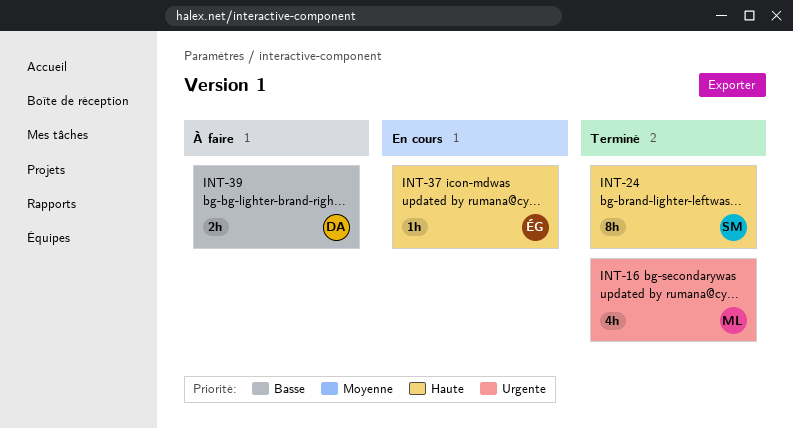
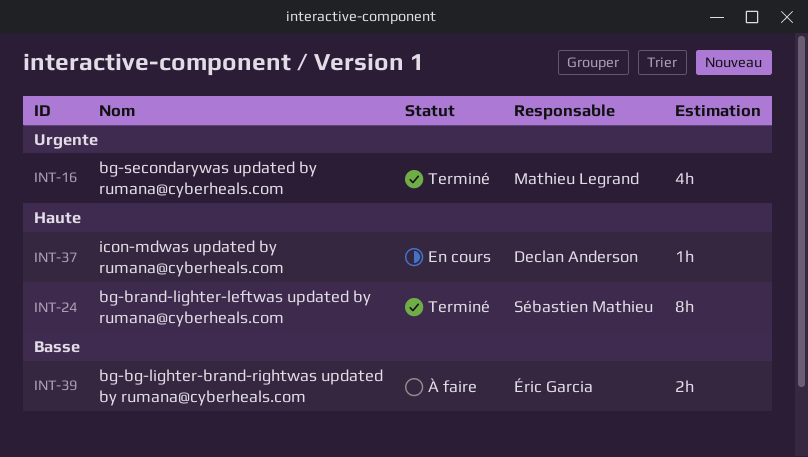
INT-37, owner: Éric Garcia -> Declan Anderson
INT-39, owner: Declan Anderson -> Éric Garcia

